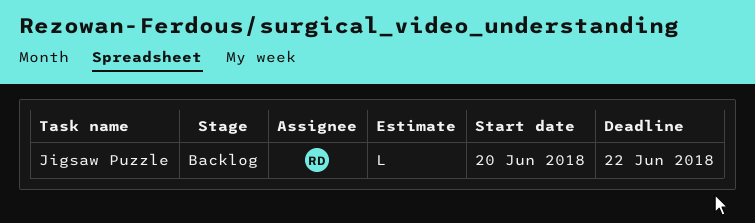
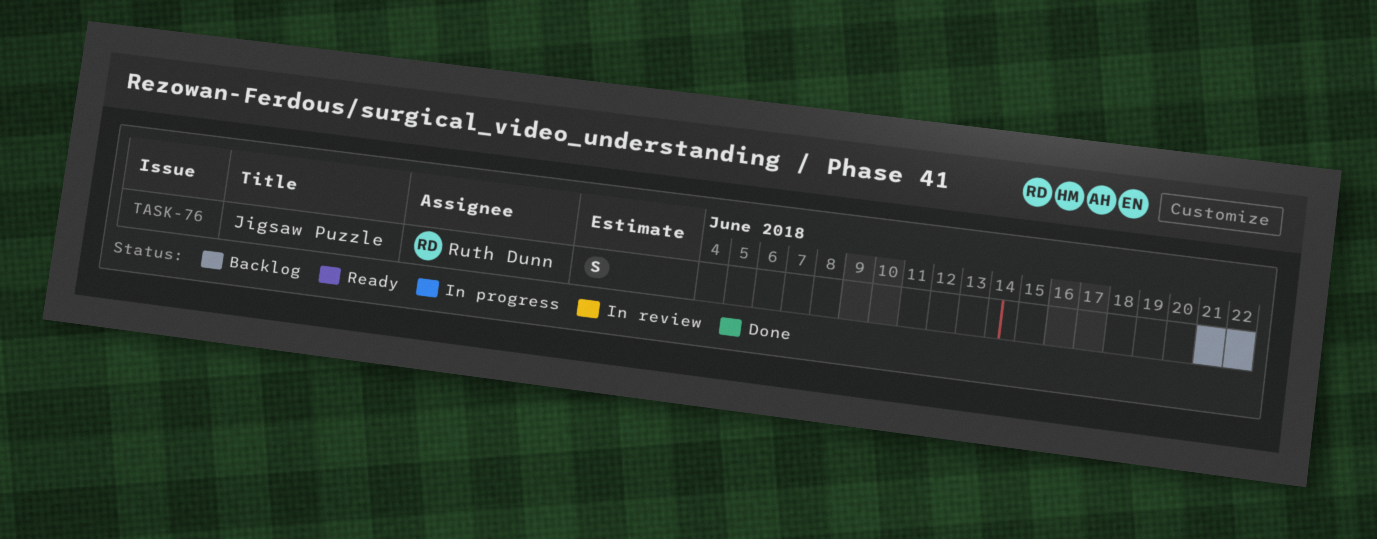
Jigsaw Puzzle, estimate: L -> S
Jigsaw Puzzle, start: Jun 20 -> Jun 21

